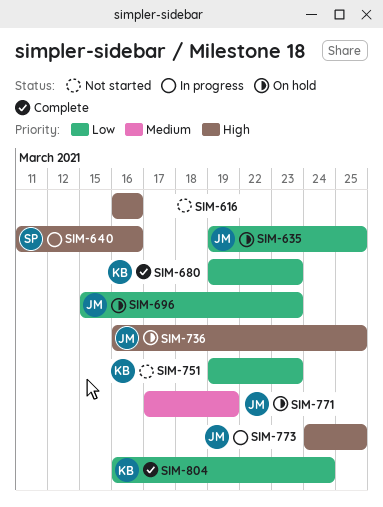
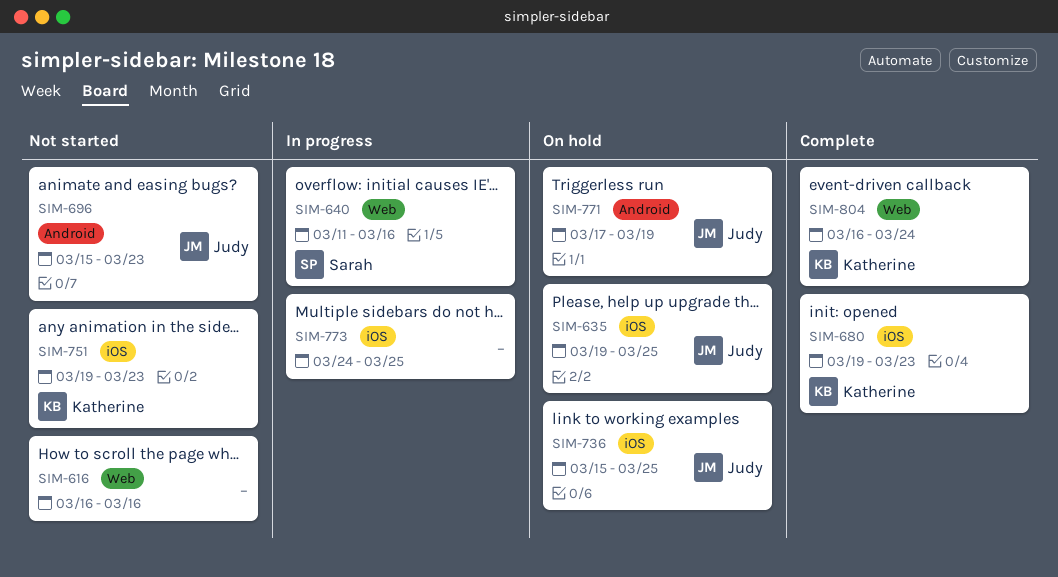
SIM-696, status: On hold -> Not started
SIM-736, start: Mar 16 -> Mar 15
SIM-773, owner: Judy -> none

